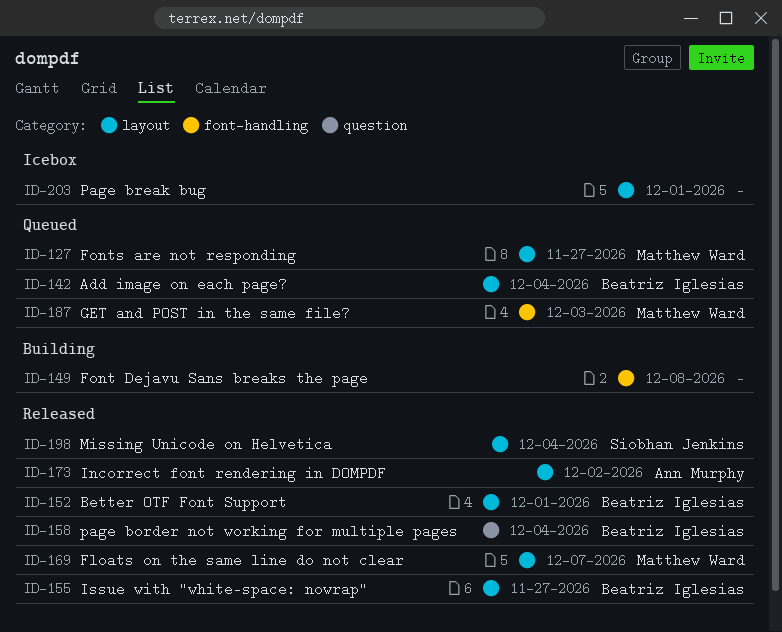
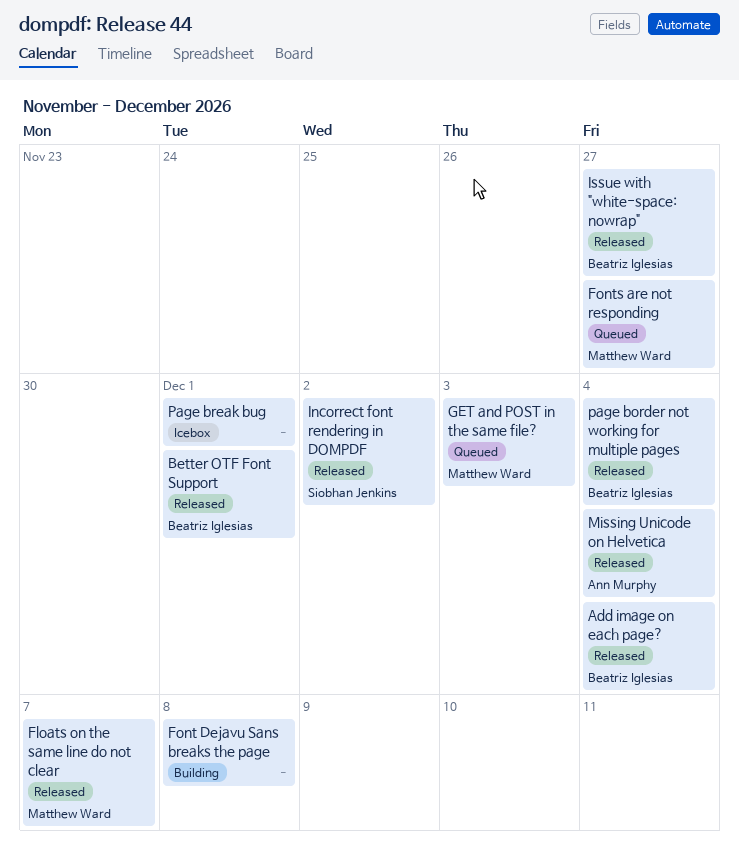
Add image on each page?, status: Queued -> Released
Incorrect font rendering in DOMPDF, owner: Ann Murphy -> Siobhan Jenkins
Missing Unicode on Helvetica, owner: Siobhan Jenkins -> Ann Murphy

